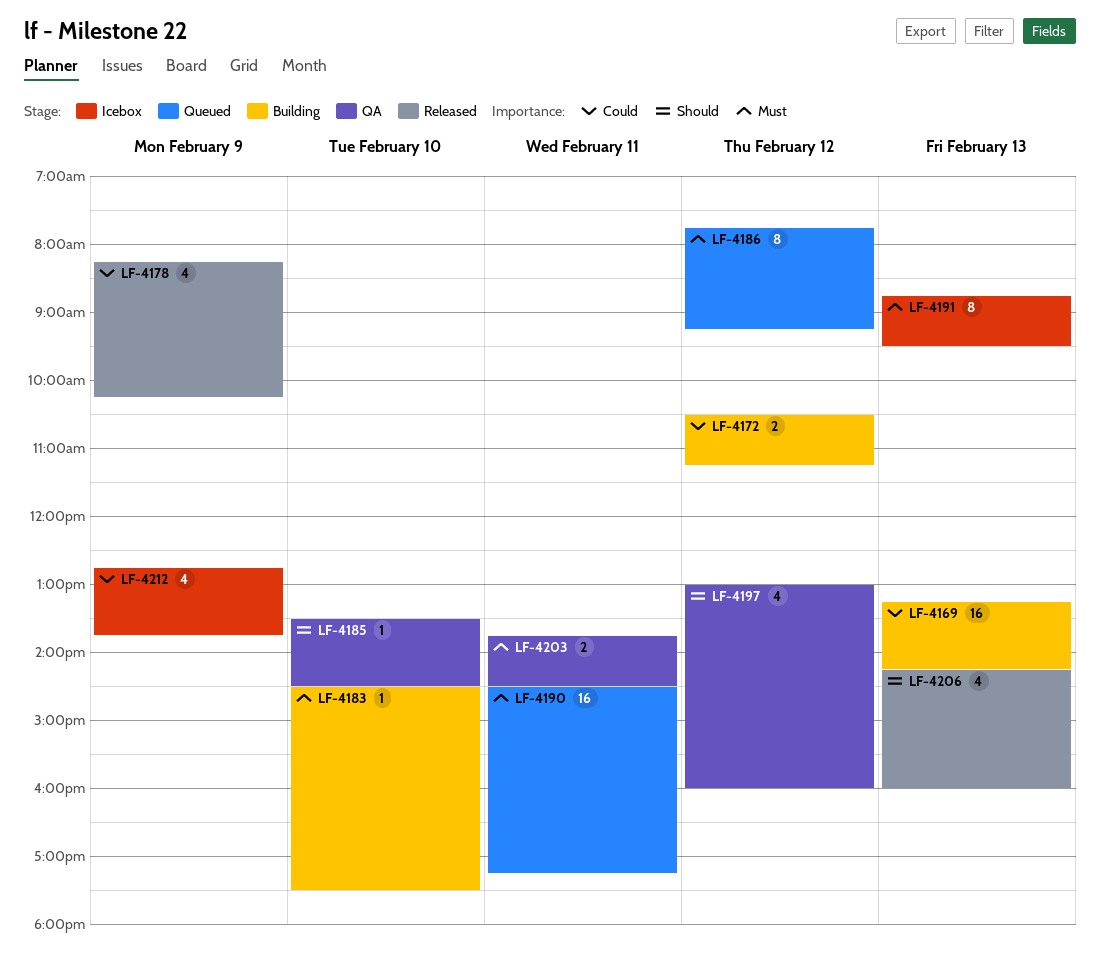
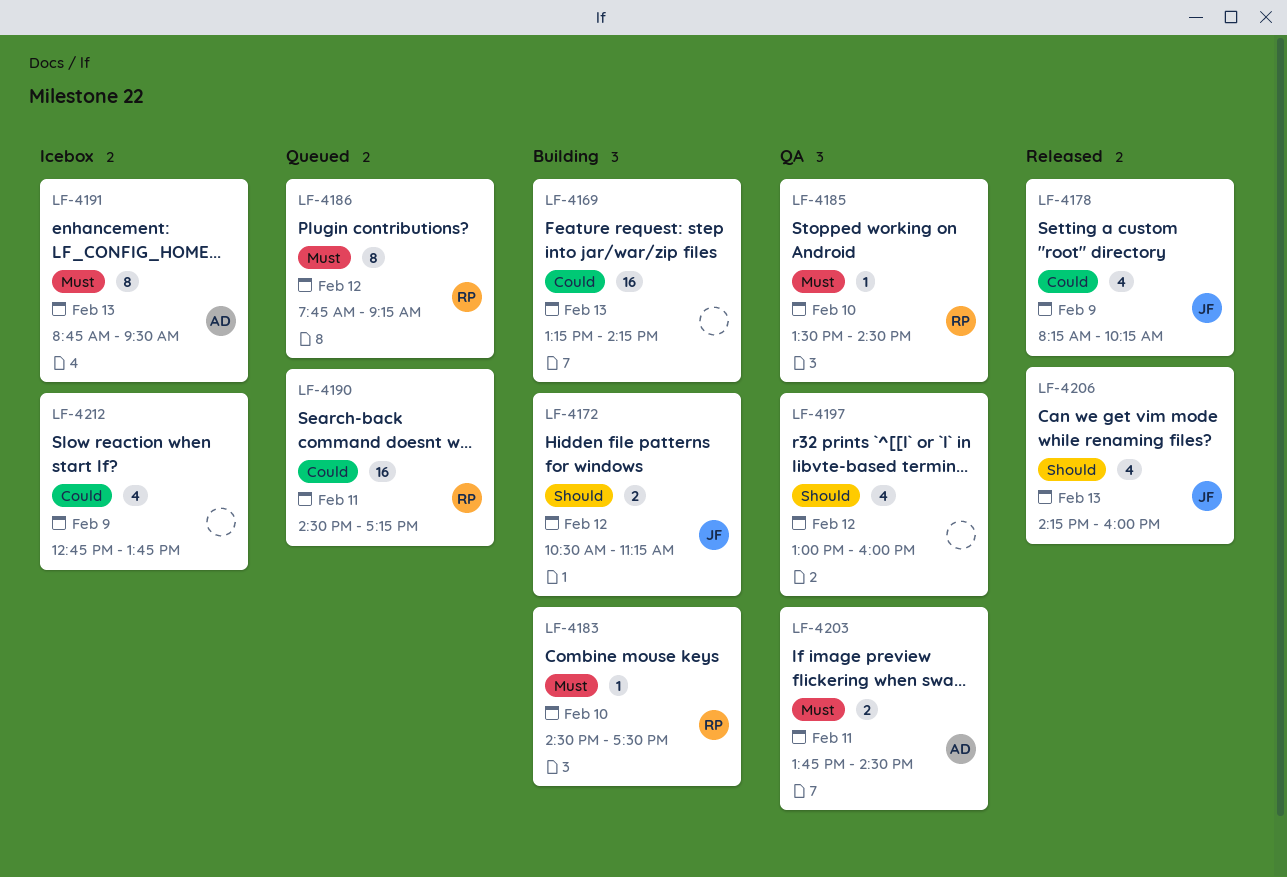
LF-4172, priority: Could -> Should
LF-4185, priority: Should -> Must
LF-4190, priority: Must -> Could

